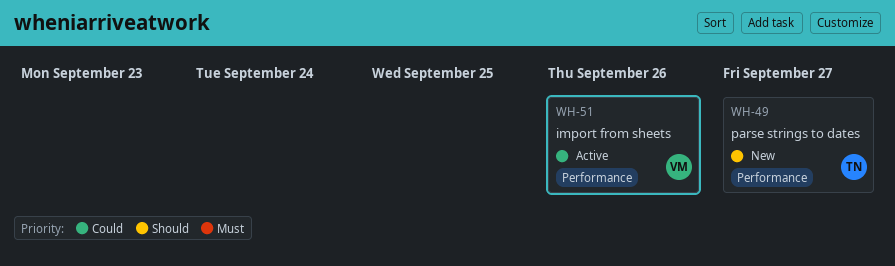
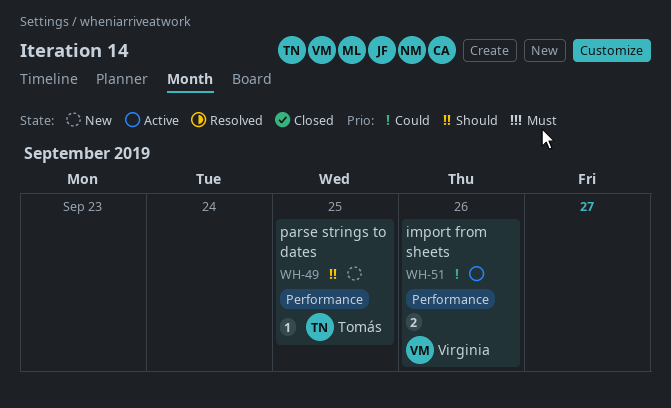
WH-49, due: Sep 27 -> Sep 25

